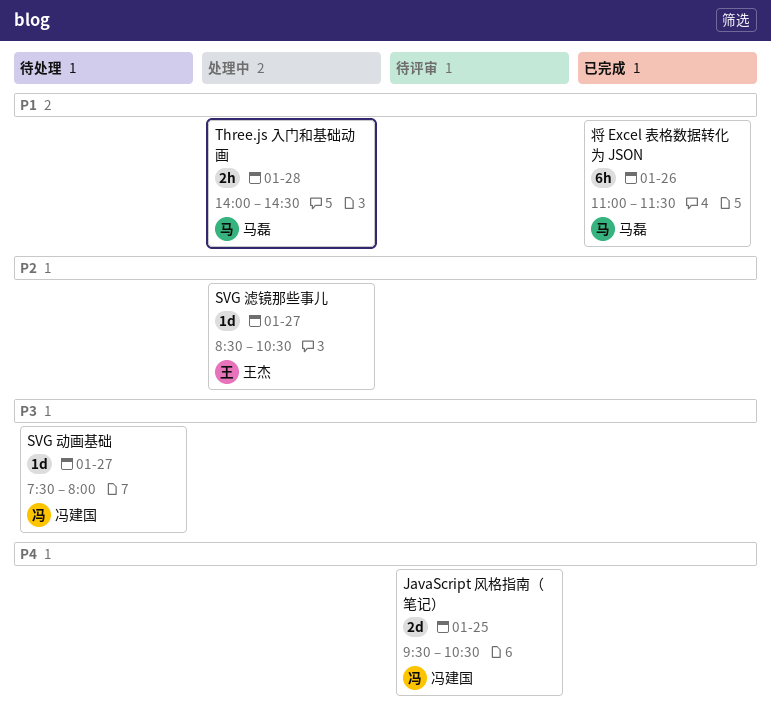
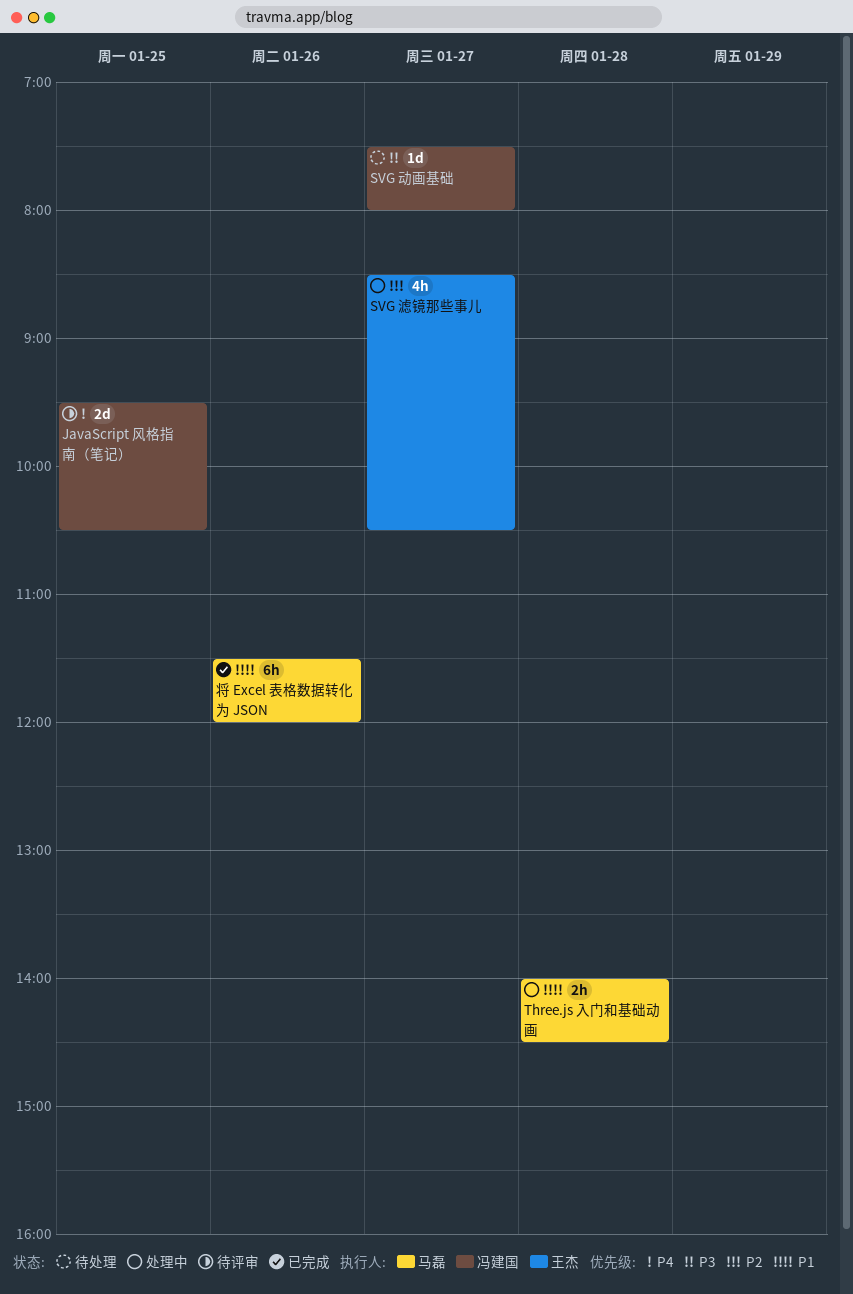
SVG 滤镜那些事儿, estimate: 1d -> 4h
将 Excel 表格数据转化为 JSON, begins: 11:00 -> 11:30
将 Excel 表格数据转化为 JSON, ends: 11:30 -> 12:00

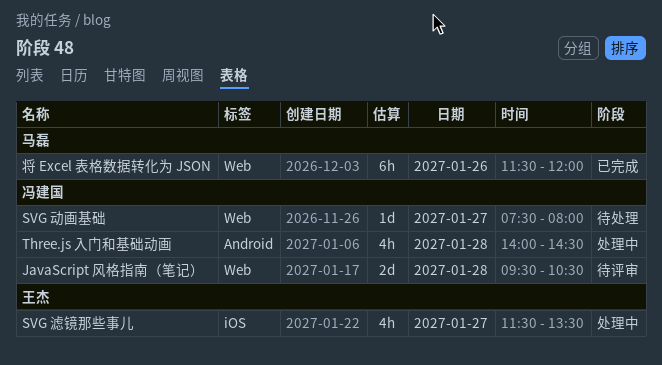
JavaScript 风格指南（笔记）, day: Jan 25 -> Jan 28
SVG 滤镜那些事儿, begins: 08:30 -> 11:30
SVG 滤镜那些事儿, ends: 10:30 -> 13:30
Three.js 入门和基础动画, owner: 马磊 -> 冯建国
Three.js 入门和基础动画, estimate: 2h -> 4h

